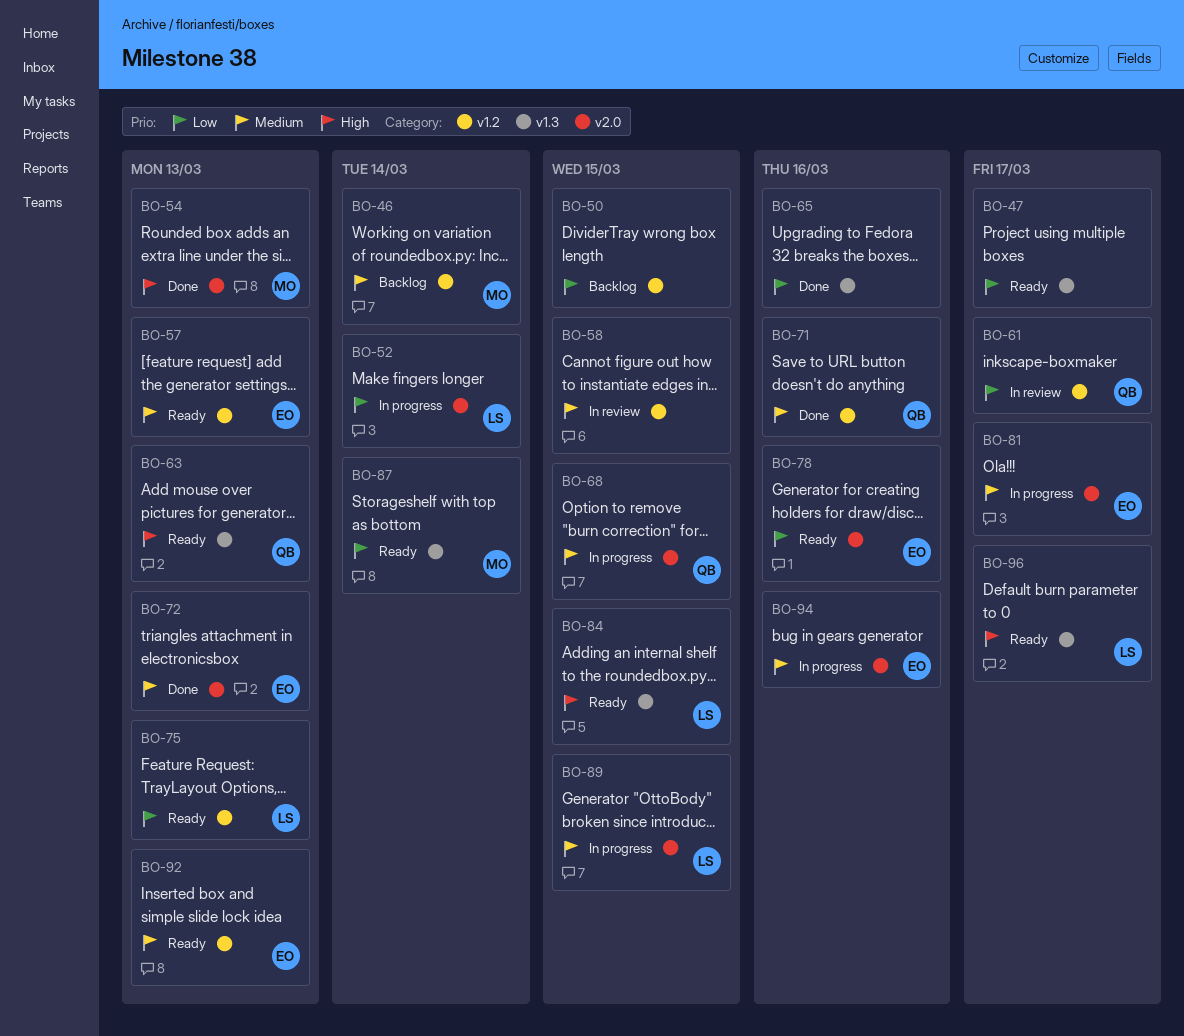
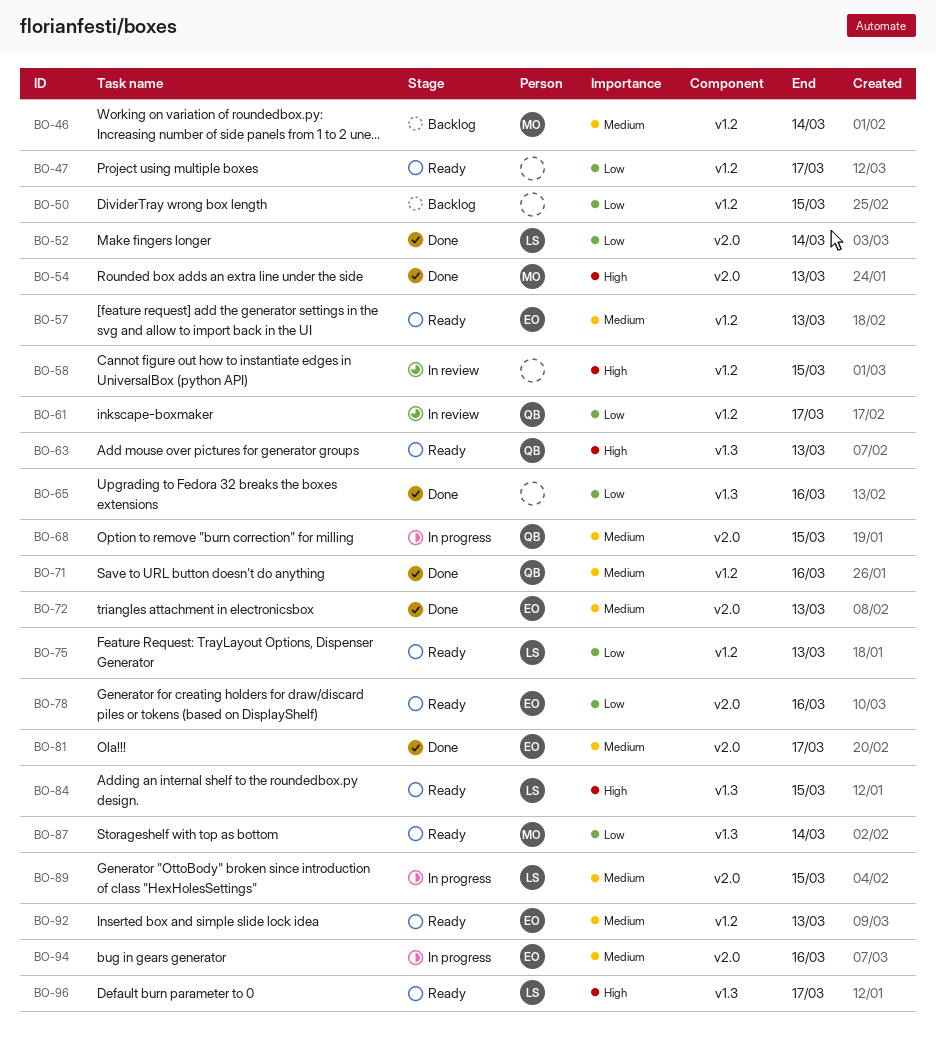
BO-47, label: v1.3 -> v1.2
BO-52, status: In progress -> Done
BO-58, priority: Medium -> High
BO-81, status: In progress -> Done

